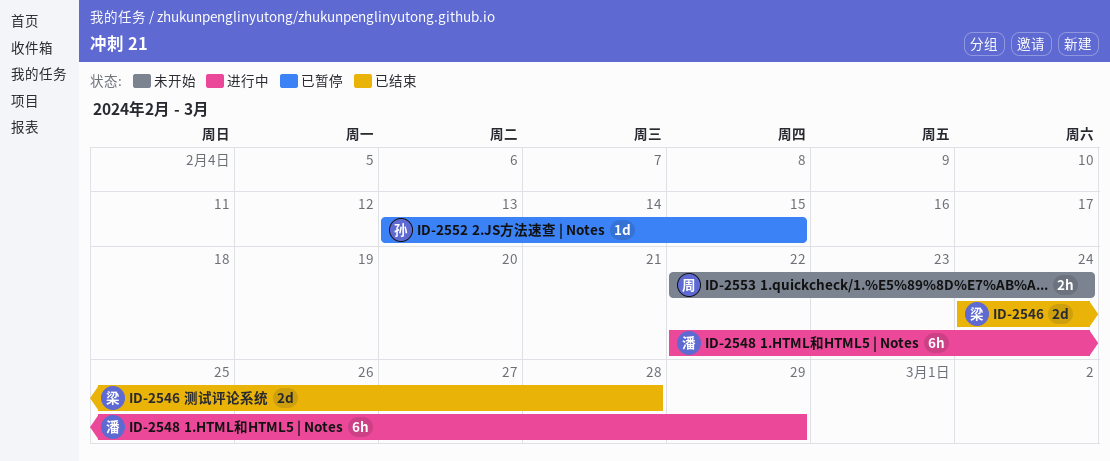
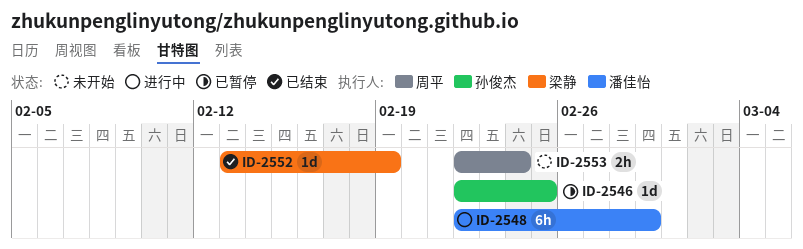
ID-2546, status: 已结束 -> 已暂停
ID-2546, owner: 梁静 -> 孙俊杰
ID-2546, estimate: 2d -> 1d
ID-2546, start: Feb 24 -> Feb 22
ID-2546, due: Feb 28 -> Feb 25
ID-2552, status: 已暂停 -> 已结束
ID-2552, owner: 孙俊杰 -> 梁静
ID-2552, due: Feb 15 -> Feb 19

